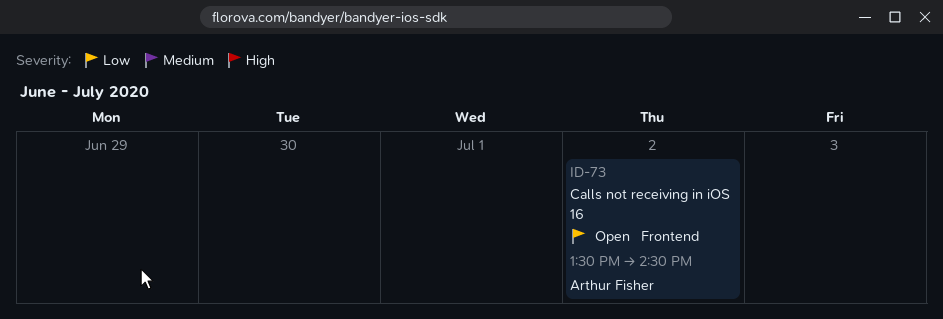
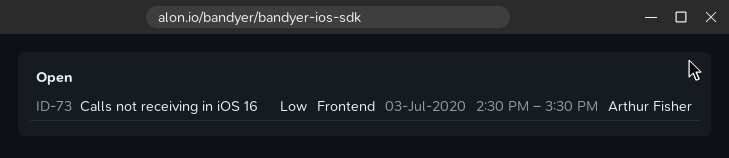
ID-73, day: Jul 2 -> Jul 3
ID-73, begins: 13:30 -> 14:30
ID-73, ends: 14:30 -> 15:30

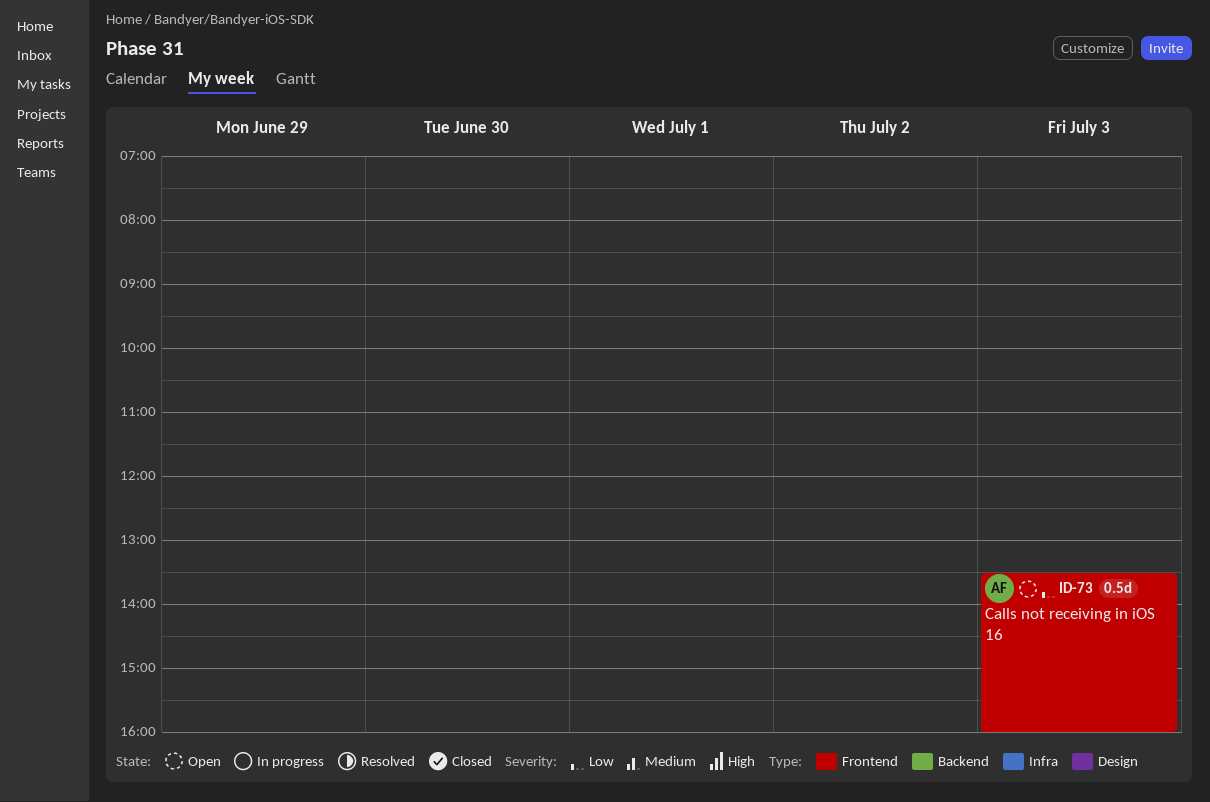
ID-73, begins: 14:30 -> 13:30
ID-73, ends: 15:30 -> 16:00

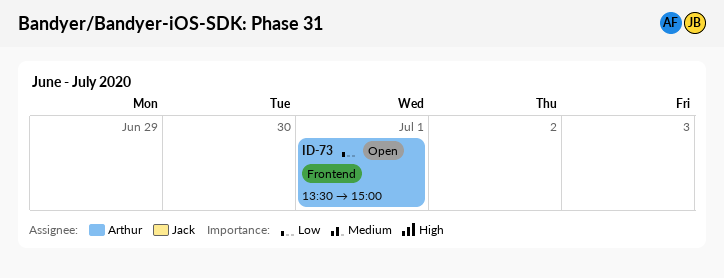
ID-73, day: Jul 3 -> Jul 1
ID-73, ends: 16:00 -> 15:00

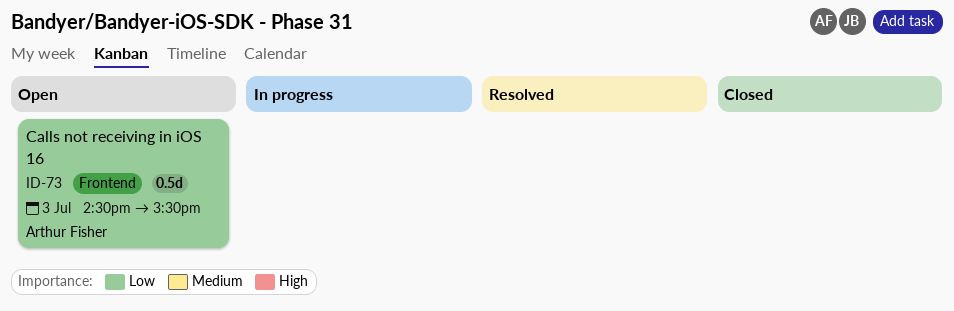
ID-73, day: Jul 1 -> Jul 3
ID-73, begins: 13:30 -> 14:30
ID-73, ends: 15:00 -> 15:30

